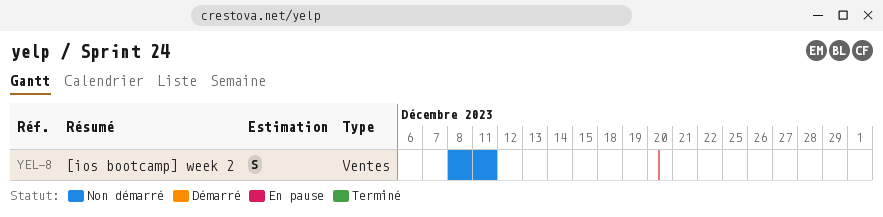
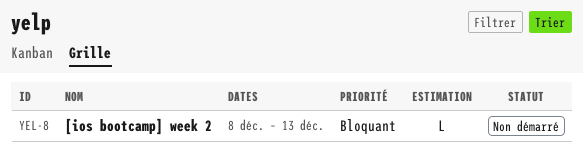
YEL-8, estimate: S -> L
YEL-8, due: Dec 11 -> Dec 13

